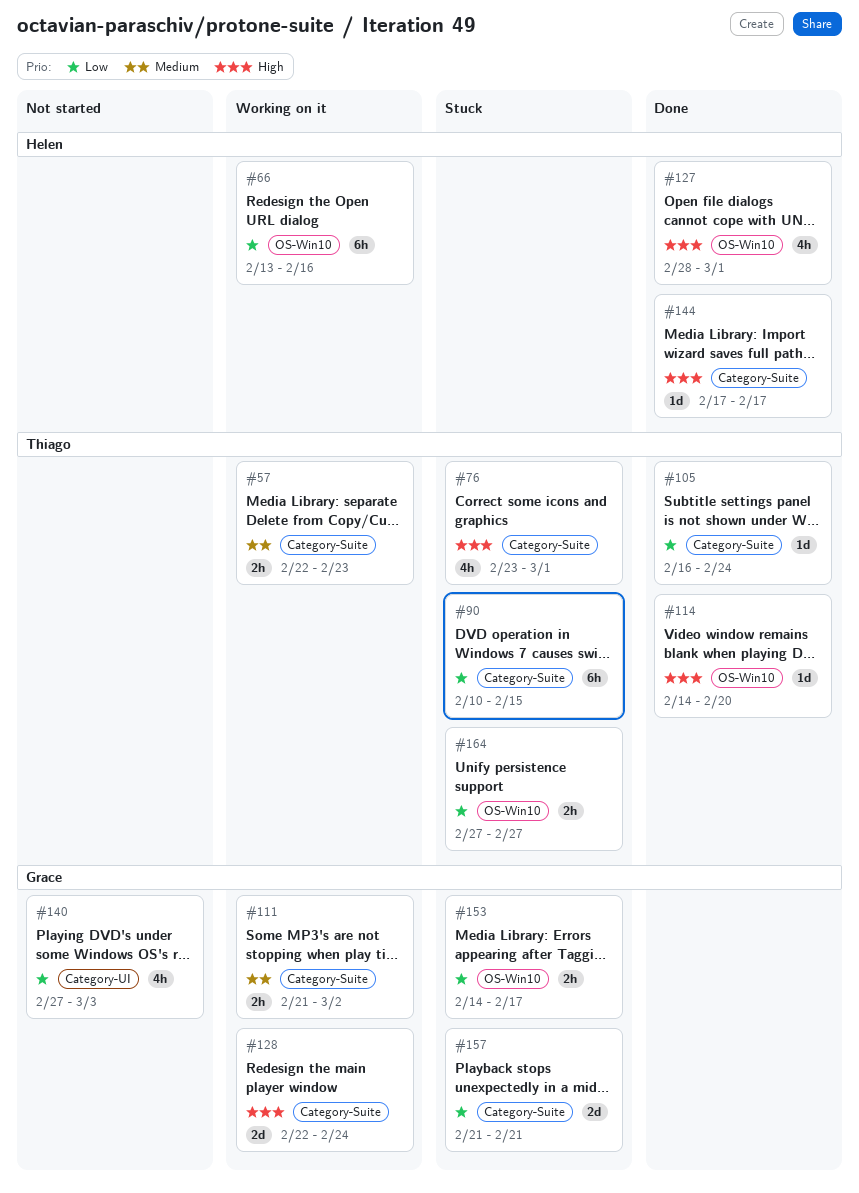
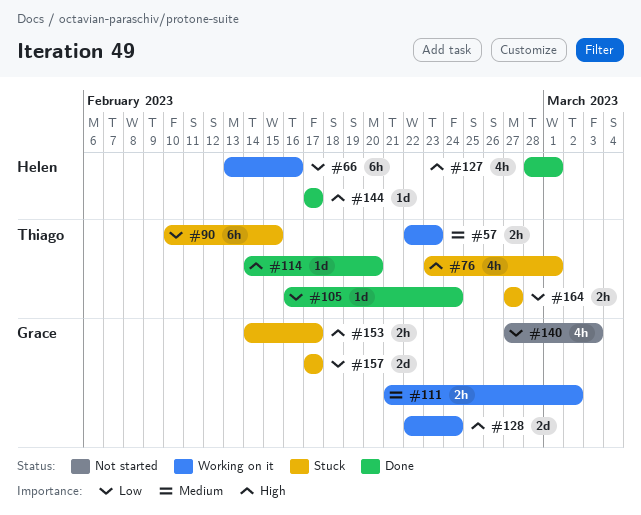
#153, priority: Low -> High
#157, start: Feb 21 -> Feb 17
#157, due: Feb 21 -> Feb 17

